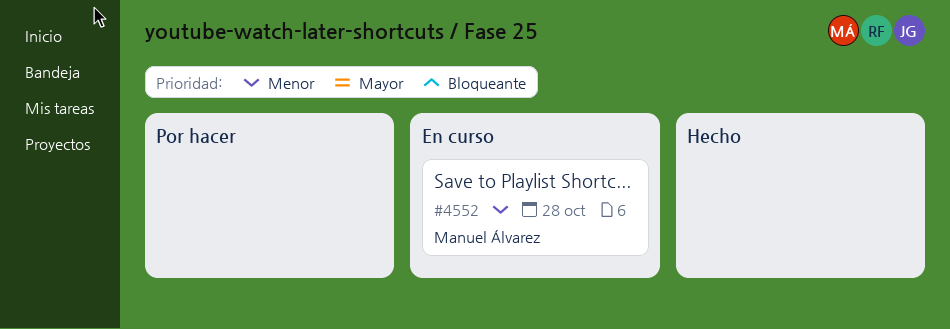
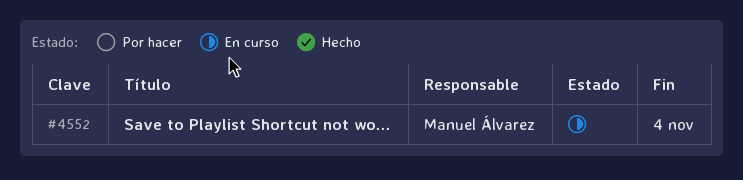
#4552, due: Oct 28 -> Nov 4

